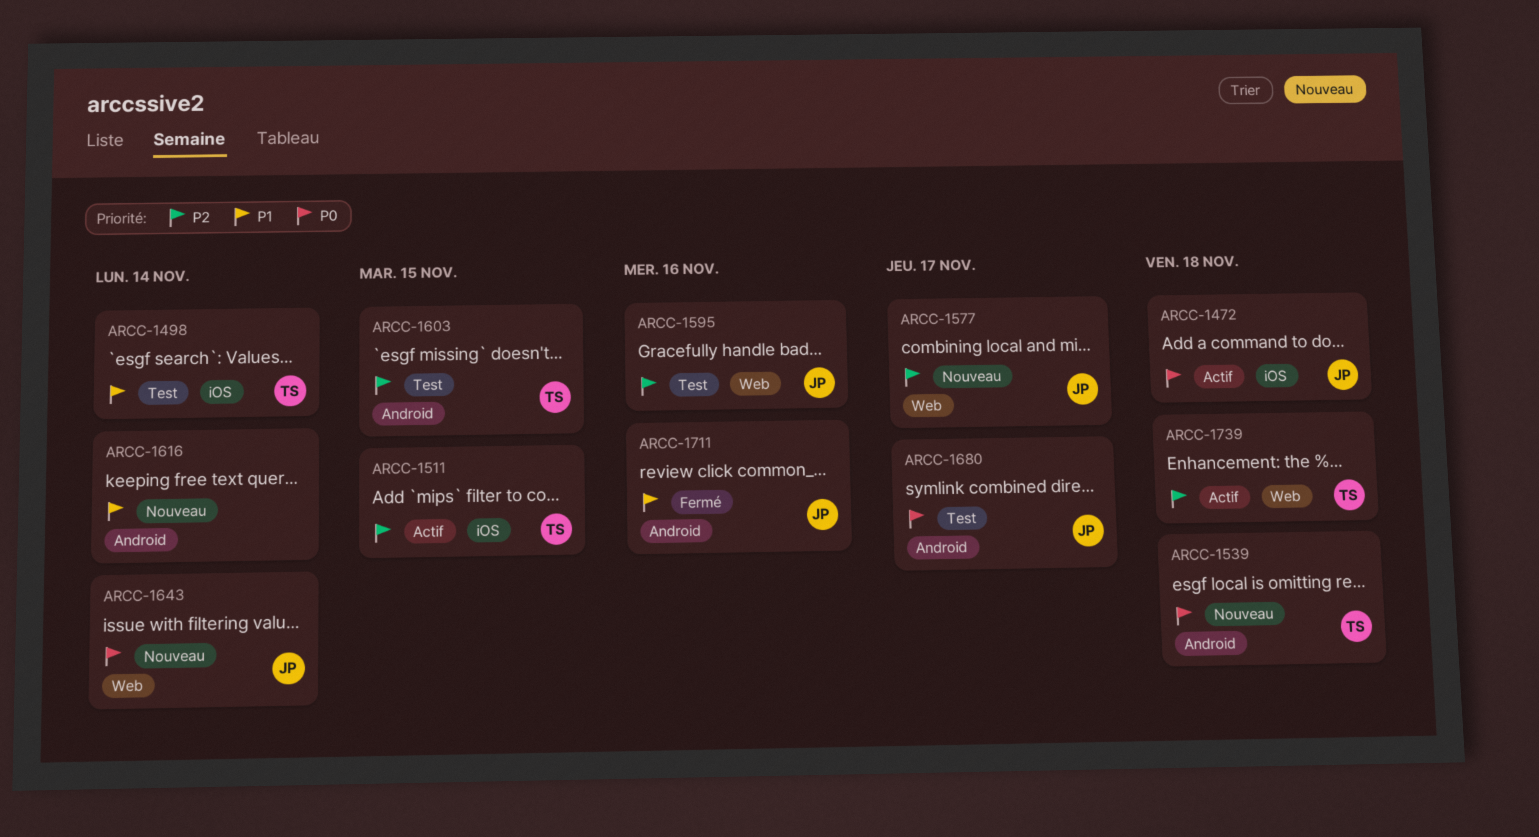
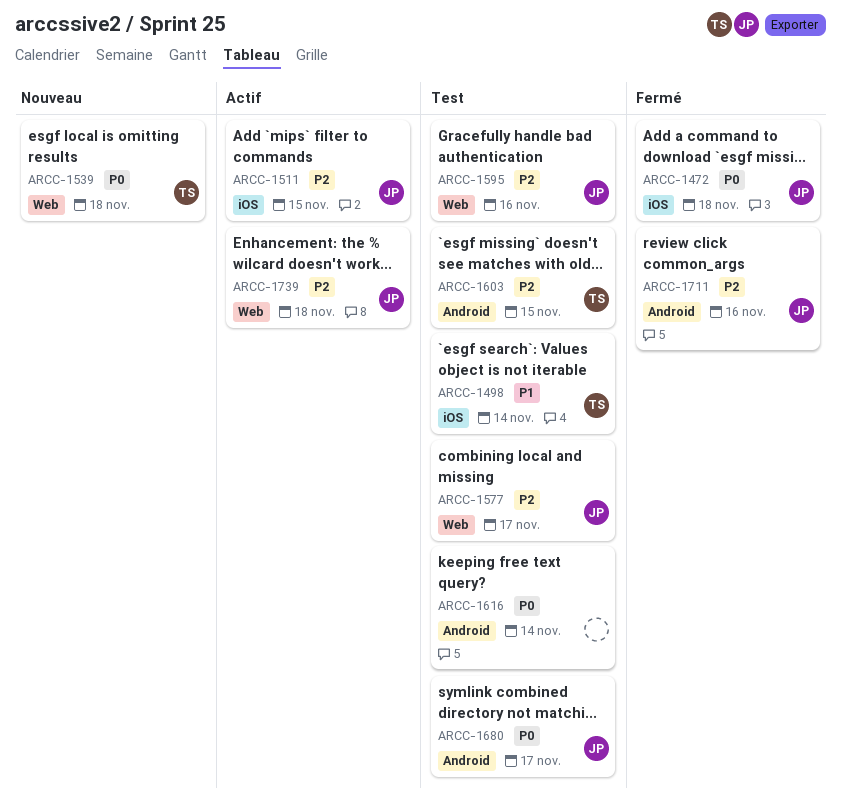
ARCC-1472, status: Actif -> Fermé
ARCC-1511, owner: TS -> JP
ARCC-1539, label: Android -> Web
ARCC-1577, status: Nouveau -> Test
ARCC-1616, status: Nouveau -> Test
ARCC-1616, priority: P1 -> P0
ARCC-1643: present -> none
ARCC-1711, priority: P1 -> P2
ARCC-1739, owner: TS -> JP

